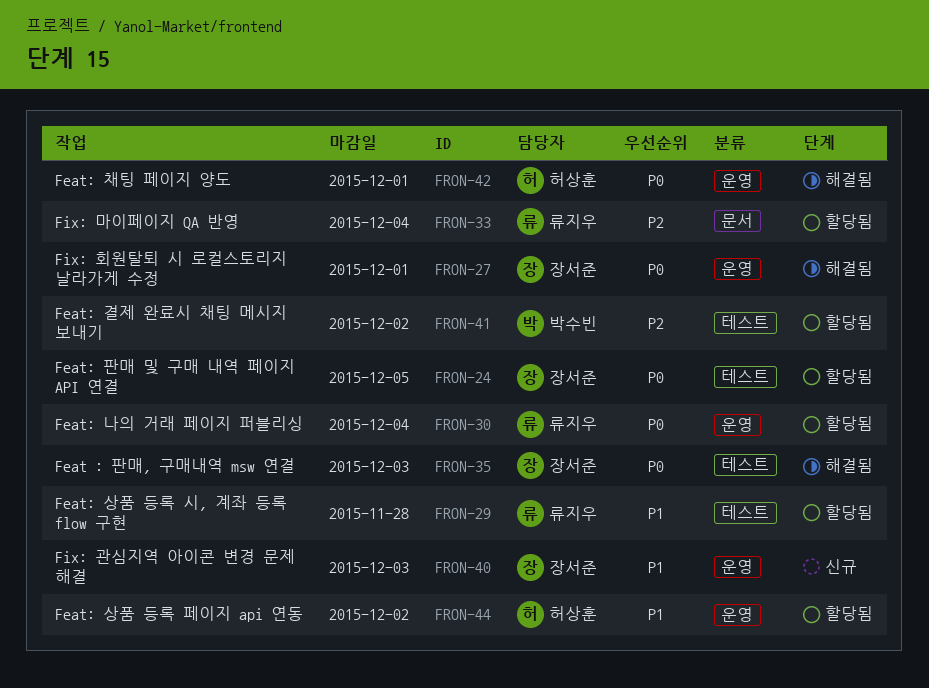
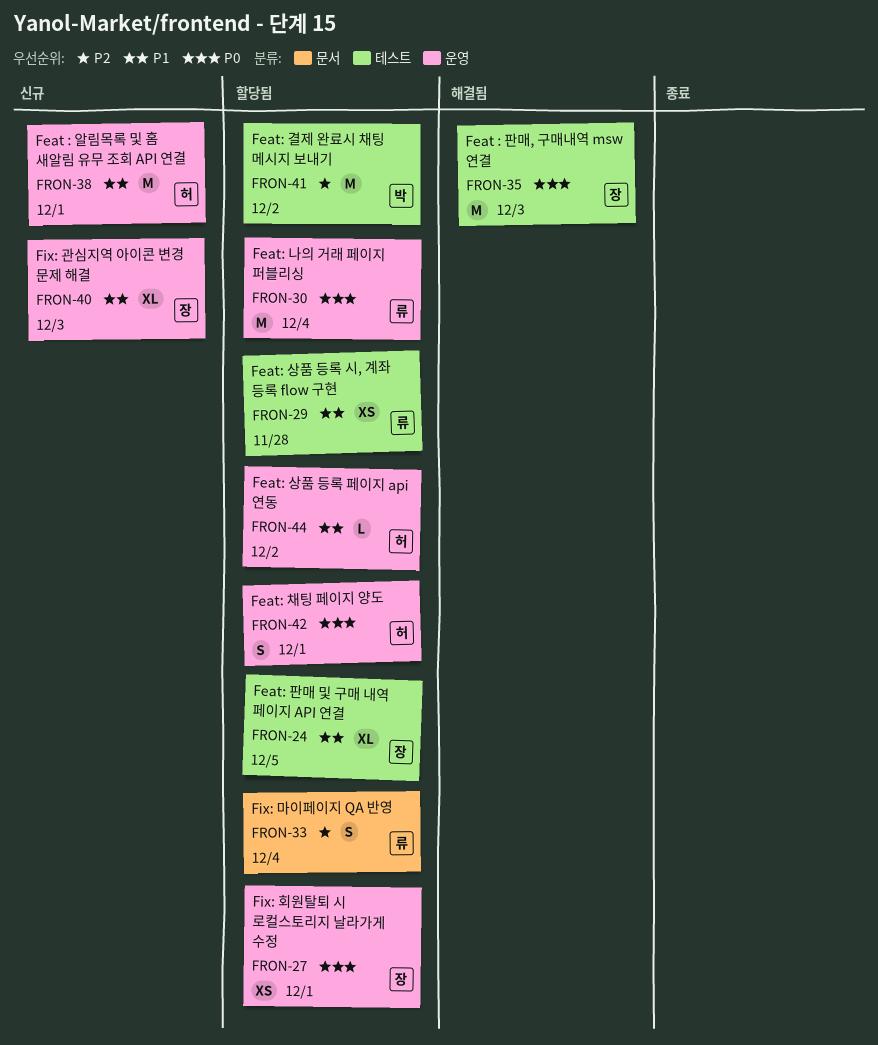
FRON-24, priority: P0 -> P1
FRON-27, status: 해결됨 -> 할당됨
FRON-38: none -> present
FRON-42, status: 해결됨 -> 할당됨

